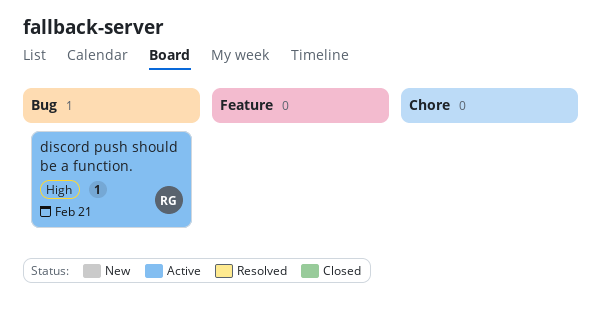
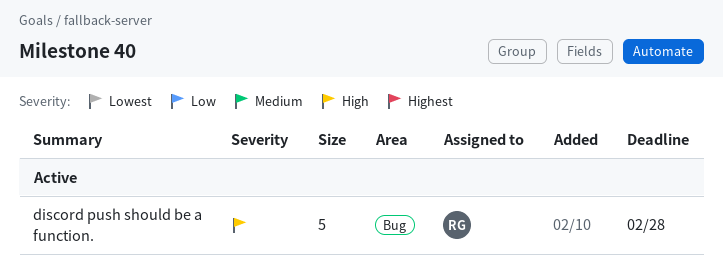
discord push should be a function., estimate: 1 -> 5
discord push should be a function., due: Feb 21 -> Feb 28

